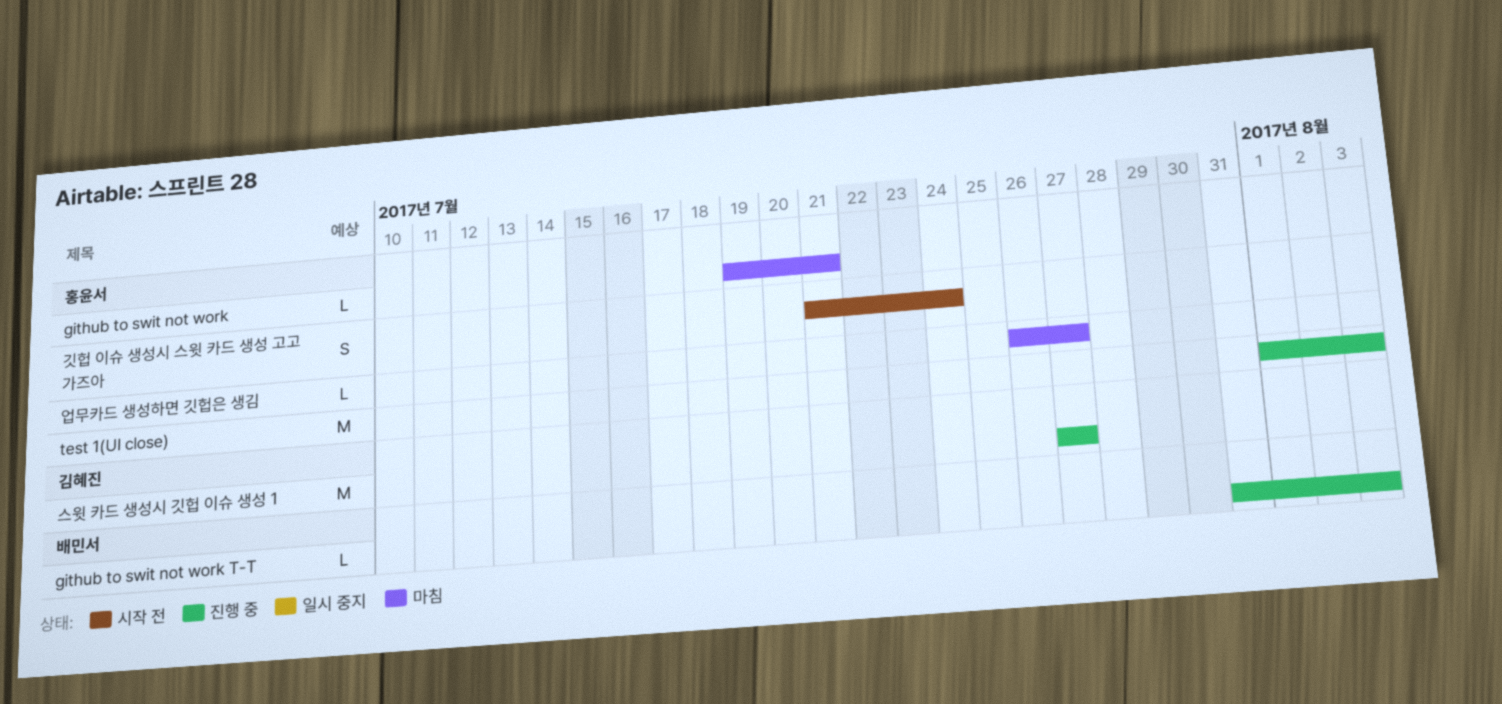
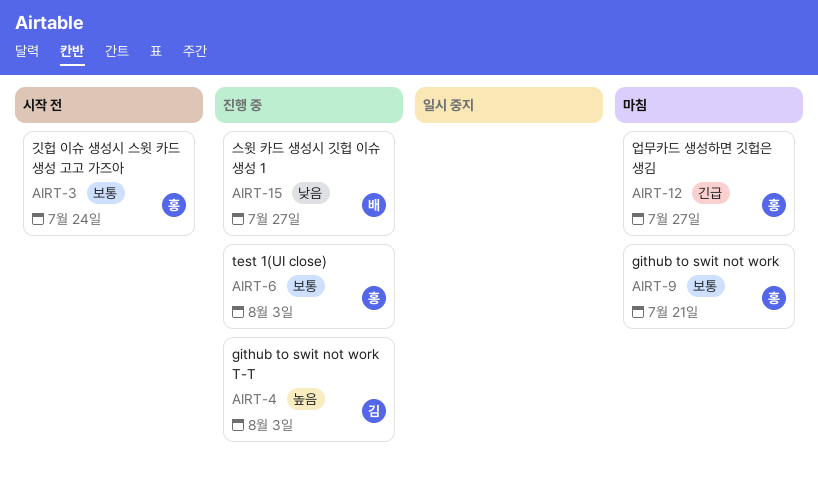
github to swit not work T-T, owner: 배민서 -> 김혜진
스윗 카드 생성시 깃헙 이슈 생성 1, owner: 김혜진 -> 배민서

